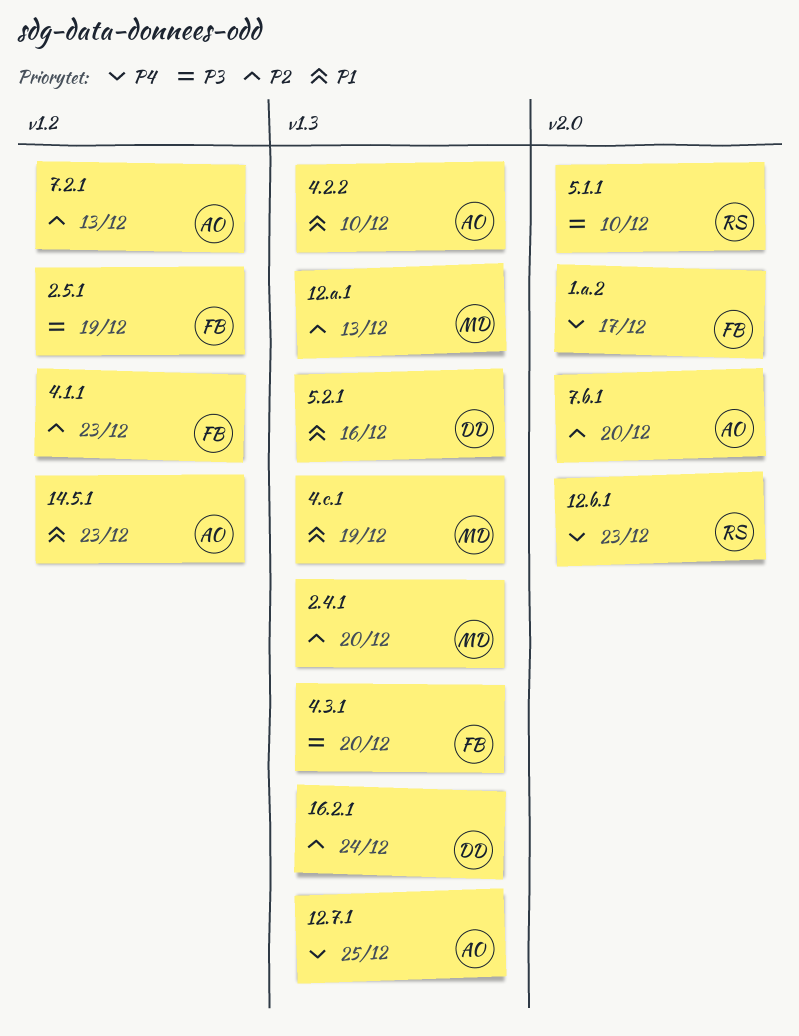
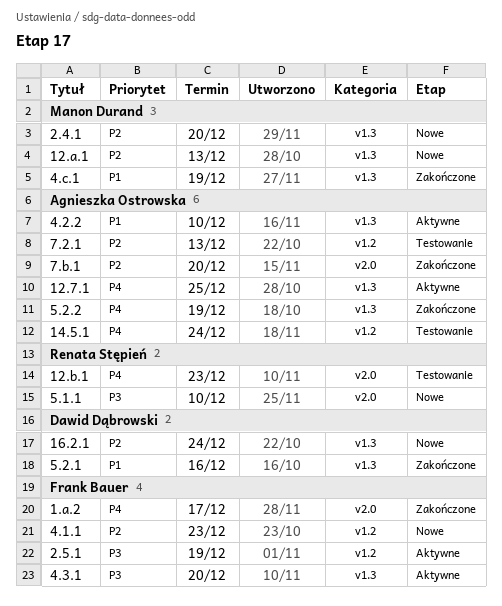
14.5.1, priority: P1 -> P4
14.5.1, due: Dec 23 -> Dec 24
5.2.2: none -> present

